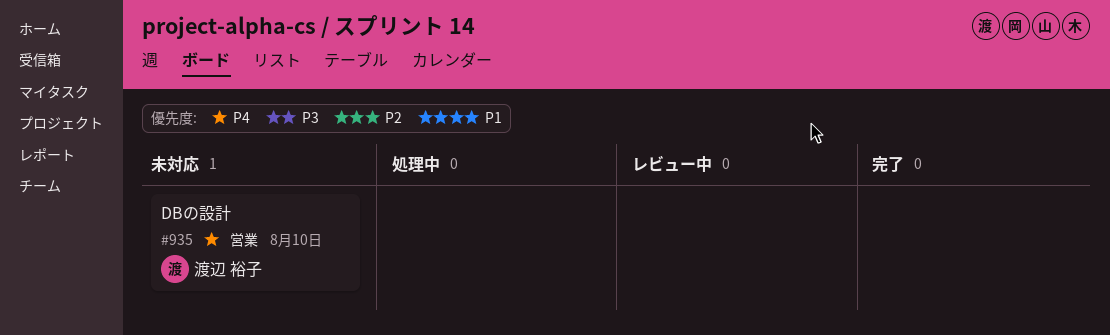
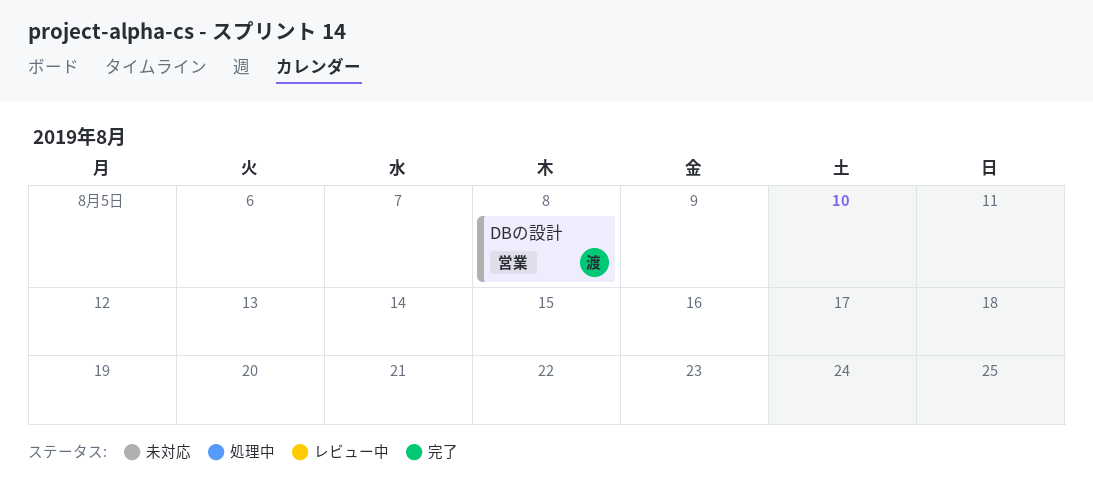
DBの設計, due: Aug 10 -> Aug 8

